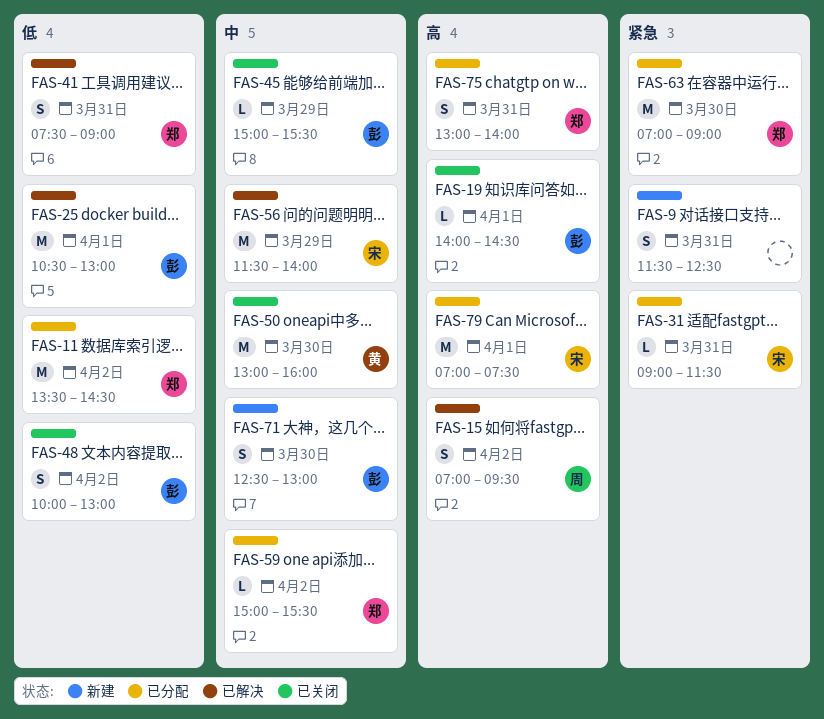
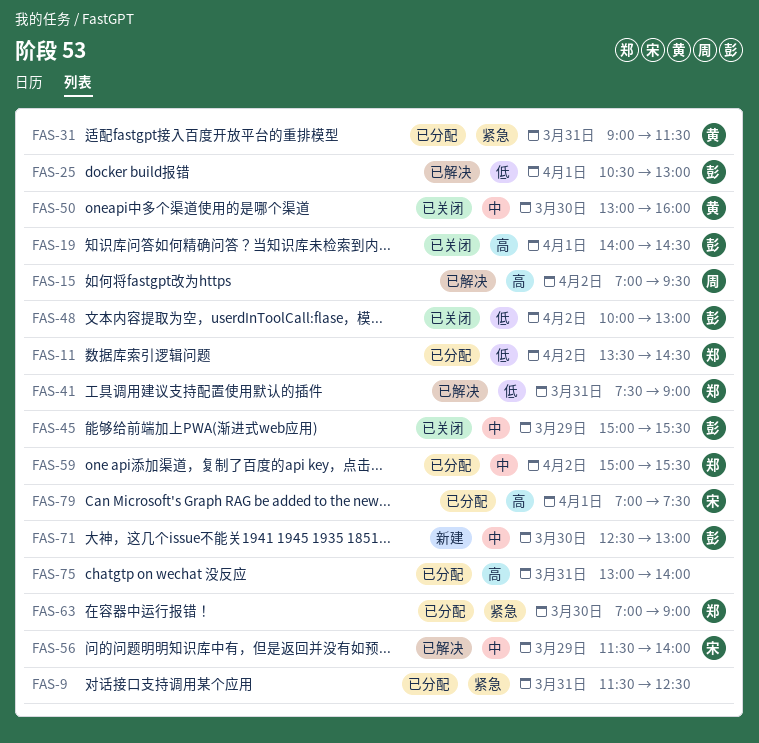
FAS-9, status: 新建 -> 已分配
FAS-31, owner: 宋 -> 黄
FAS-75, owner: 郑 -> none

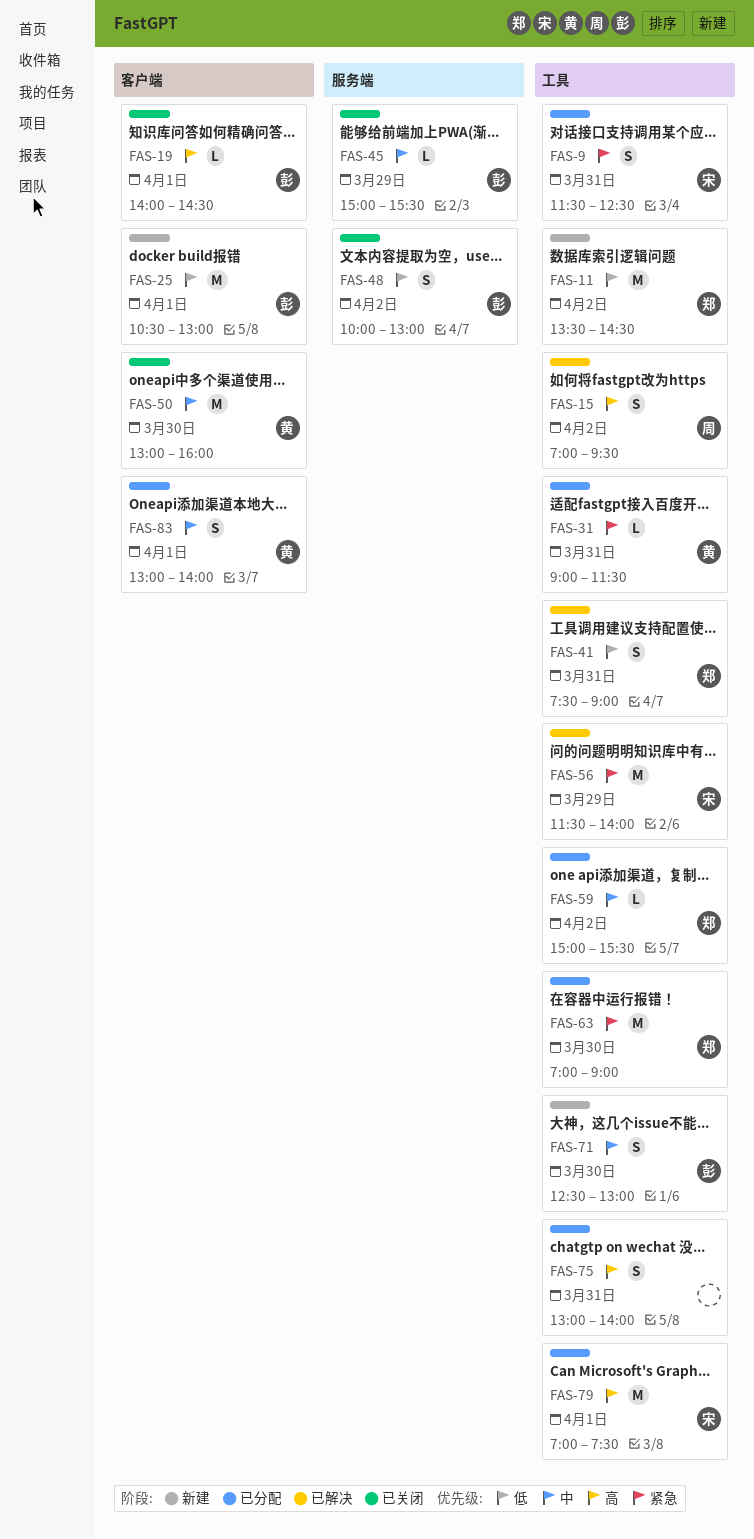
FAS-9, owner: none -> 宋
FAS-11, status: 已分配 -> 新建
FAS-25, status: 已解决 -> 新建
FAS-56, priority: 中 -> 紧急
FAS-83: none -> present

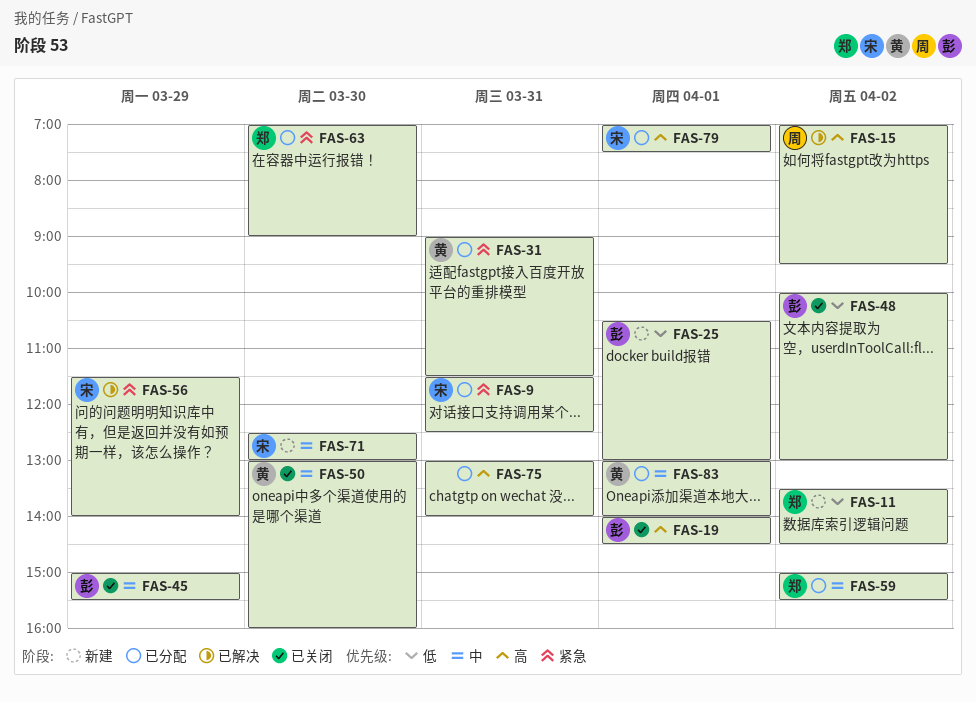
FAS-41: present -> none
FAS-71, owner: 彭 -> 宋

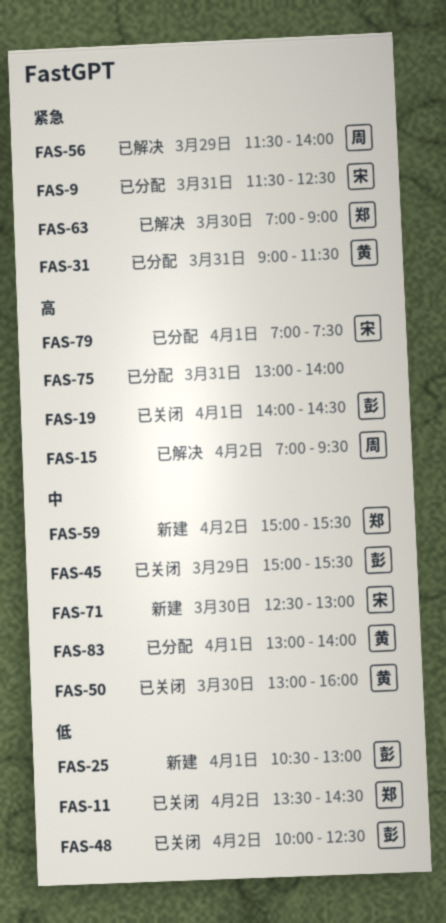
FAS-11, status: 新建 -> 已关闭
FAS-48, ends: 13:00 -> 12:30
FAS-56, owner: 宋 -> 周
FAS-59, status: 已分配 -> 新建
FAS-63, status: 已分配 -> 已解决

